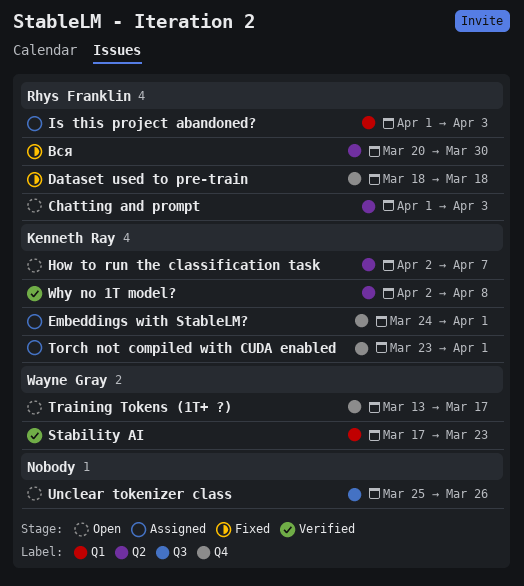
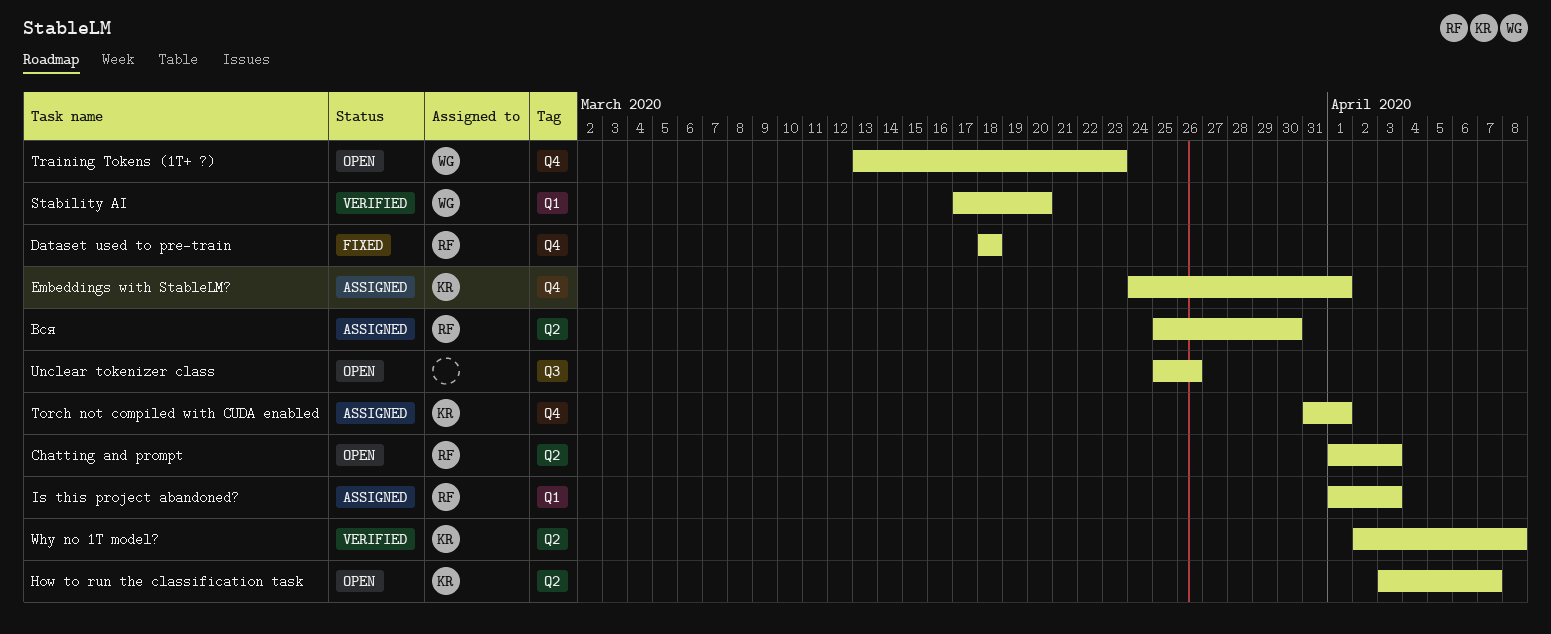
How to run the classification task, start: Apr 2 -> Apr 3
Stability AI, due: Mar 23 -> Mar 20
Torch not compiled with CUDA enabled, start: Mar 23 -> Mar 31
Training Tokens (1T+ ?), due: Mar 17 -> Mar 23
Вся, status: Fixed -> Assigned
Вся, start: Mar 20 -> Mar 25

